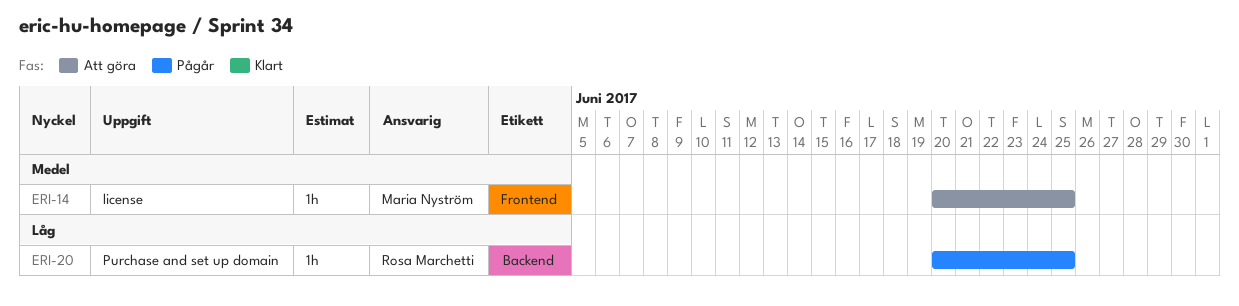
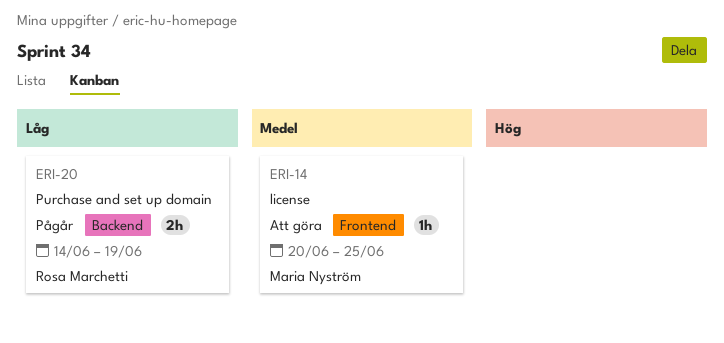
ERI-20, estimate: 1h -> 2h
ERI-20, start: Jun 20 -> Jun 14
ERI-20, due: Jun 25 -> Jun 19

